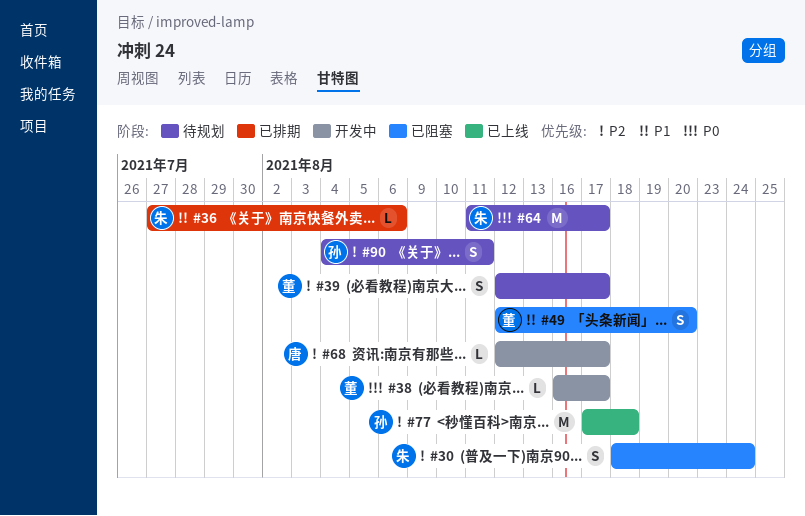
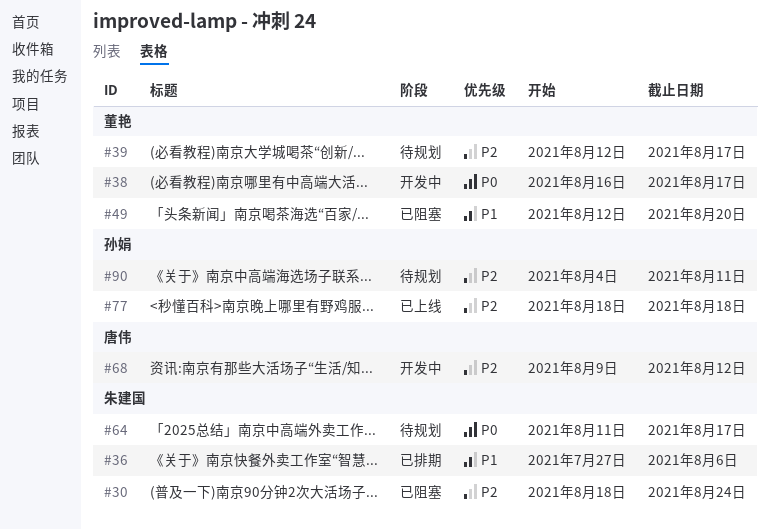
#68, start: Aug 12 -> Aug 9
#68, due: Aug 17 -> Aug 12
#77, start: Aug 17 -> Aug 18

